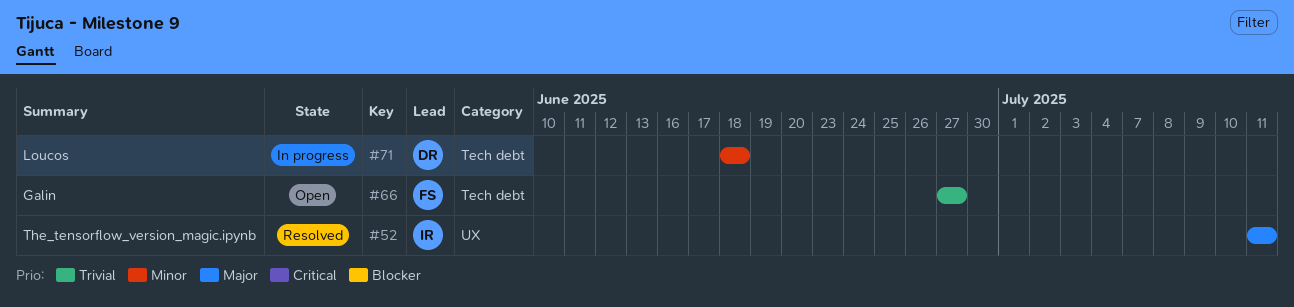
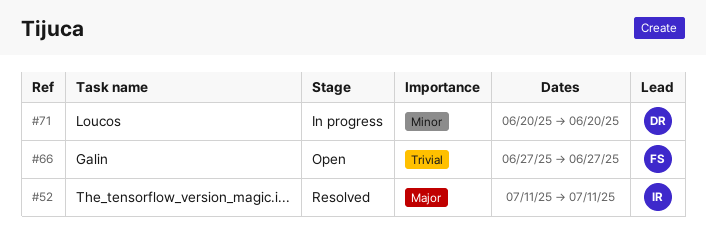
#71, start: Jun 18 -> Jun 20
#71, due: Jun 18 -> Jun 20

